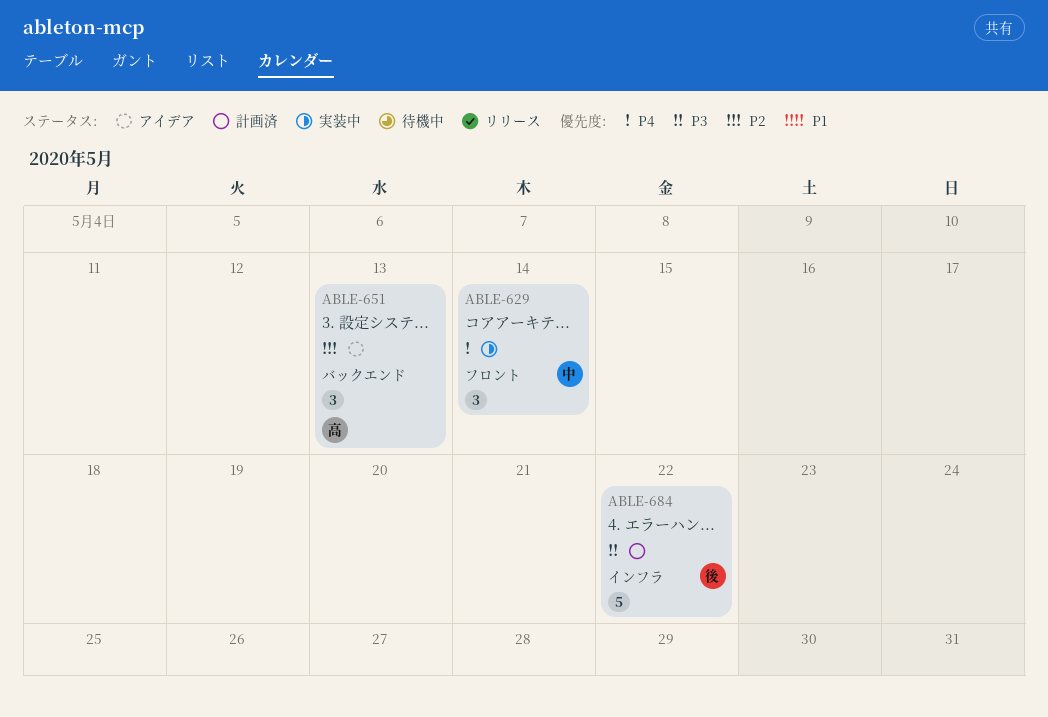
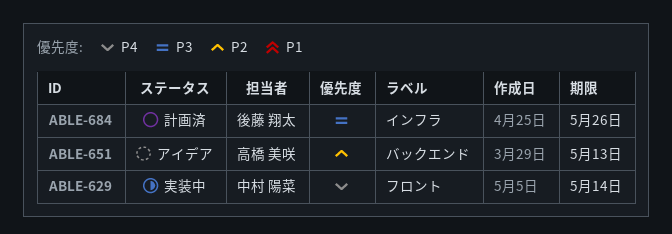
ABLE-684, due: May 22 -> May 26

